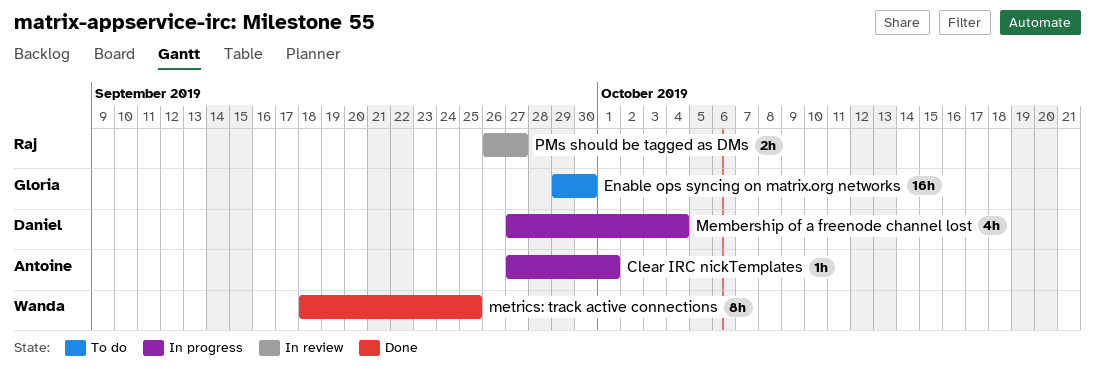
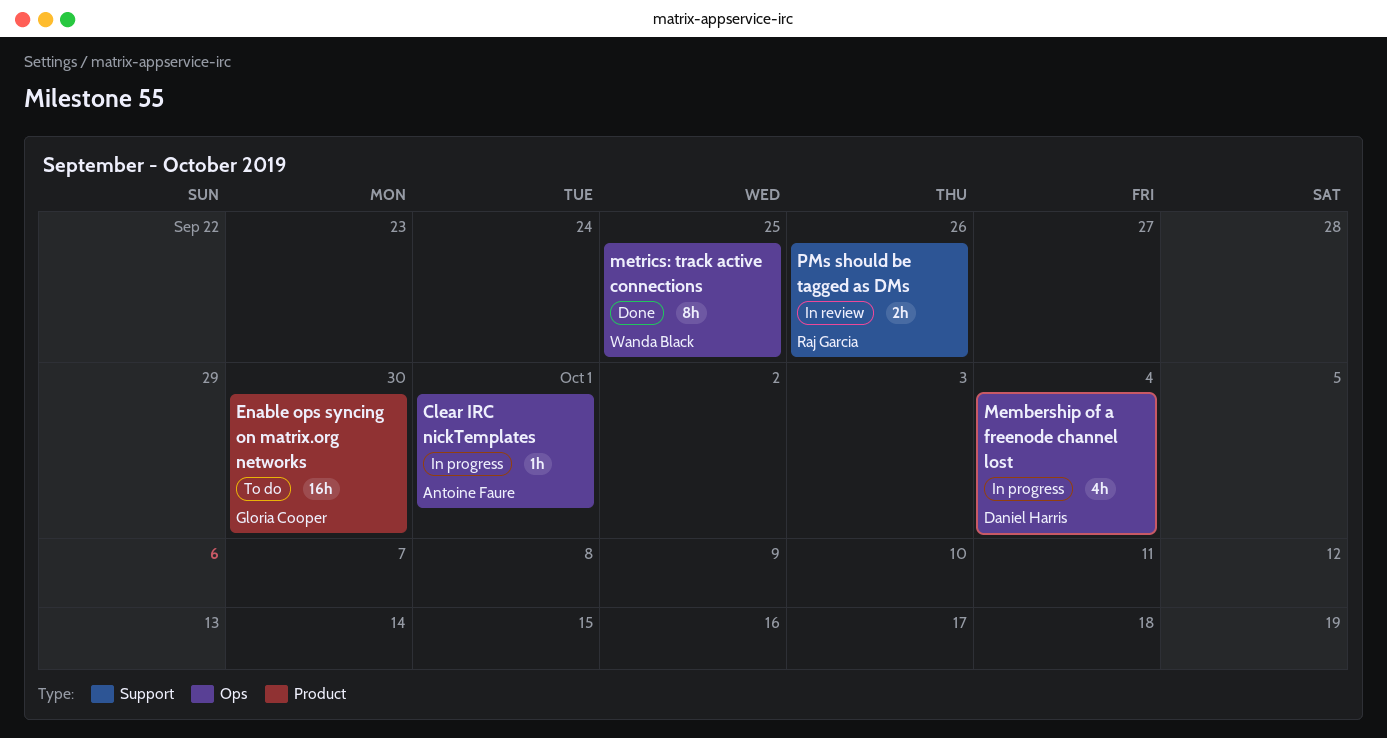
PMs should be tagged as DMs, due: Sep 27 -> Sep 26

